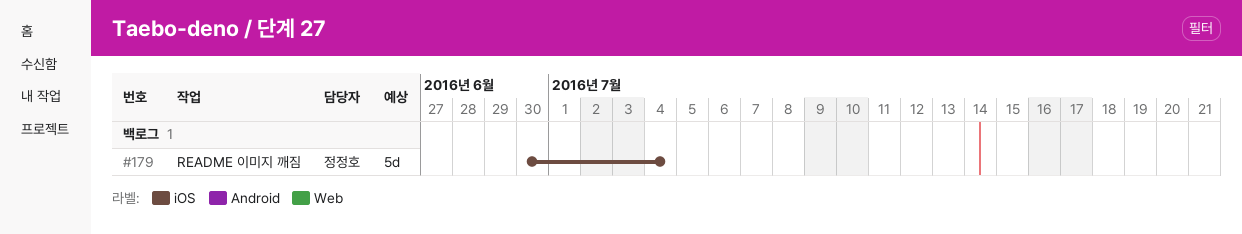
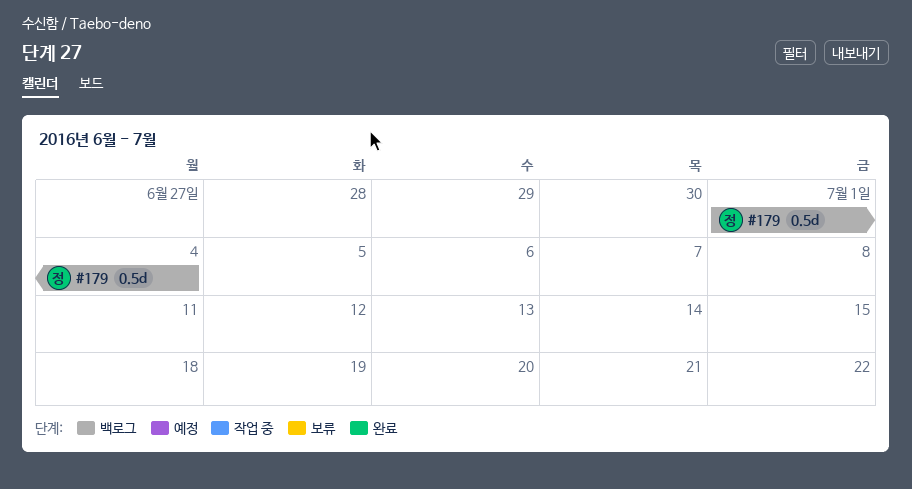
#179, estimate: 5d -> 0.5d
#179, start: Jun 30 -> Jul 1

